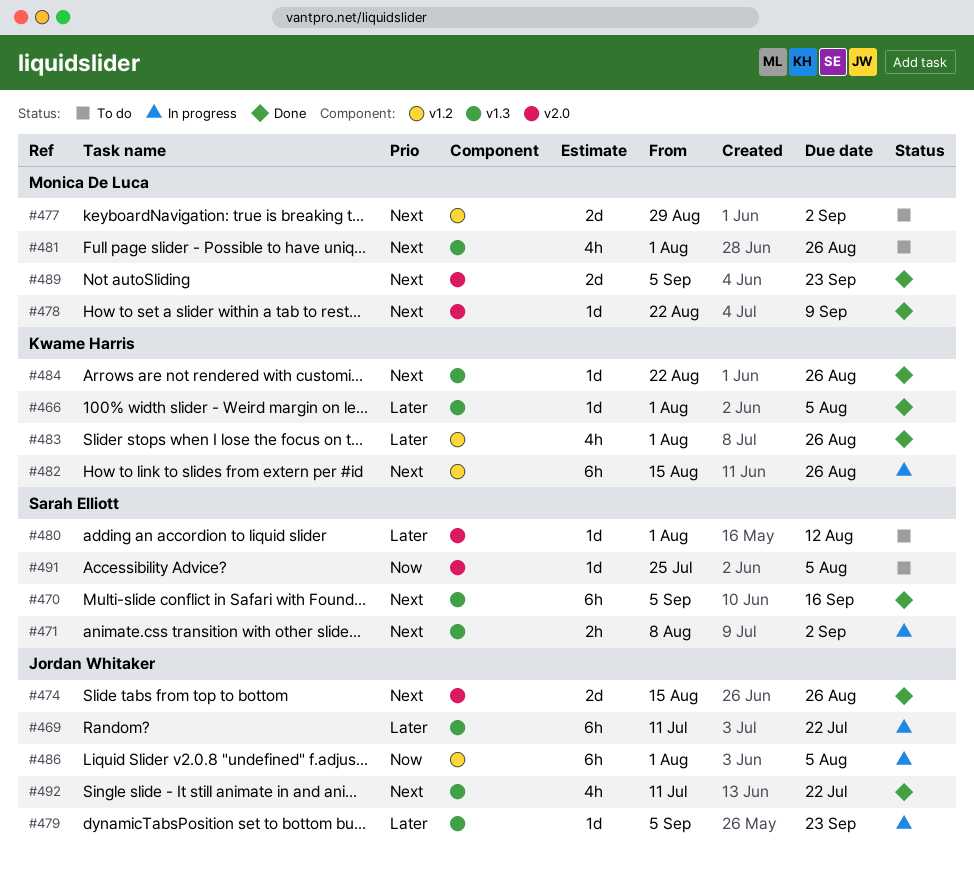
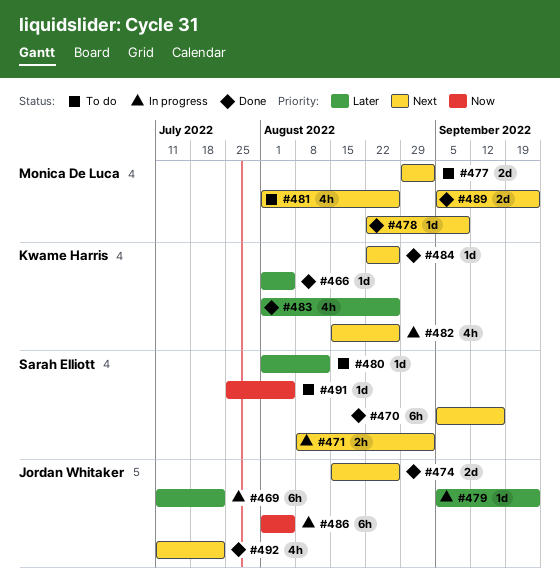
#482, estimate: 6h -> 4h

